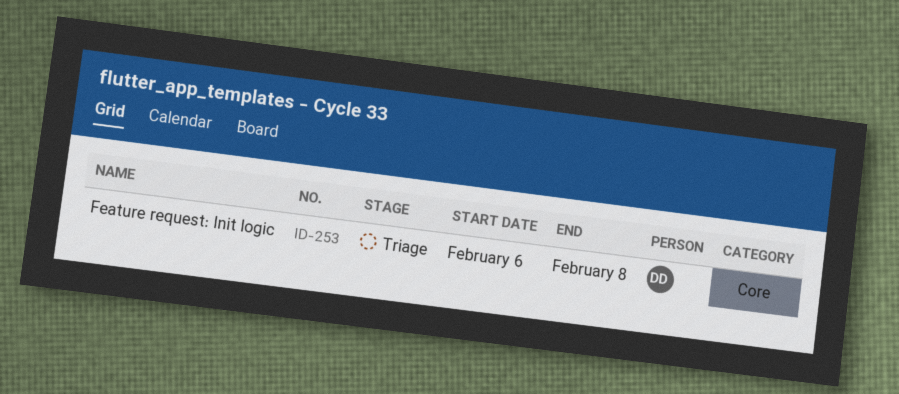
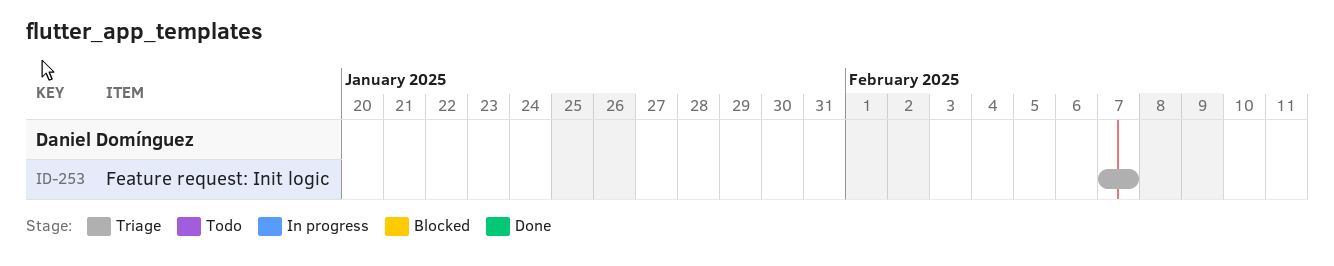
ID-253, start: Feb 6 -> Feb 7
ID-253, due: Feb 8 -> Feb 7

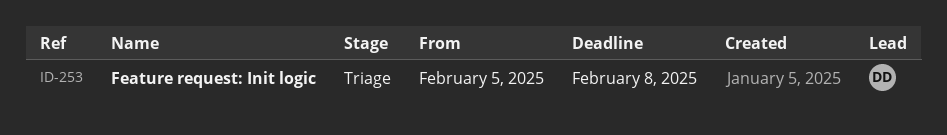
ID-253, start: Feb 7 -> Feb 5
ID-253, due: Feb 7 -> Feb 8

